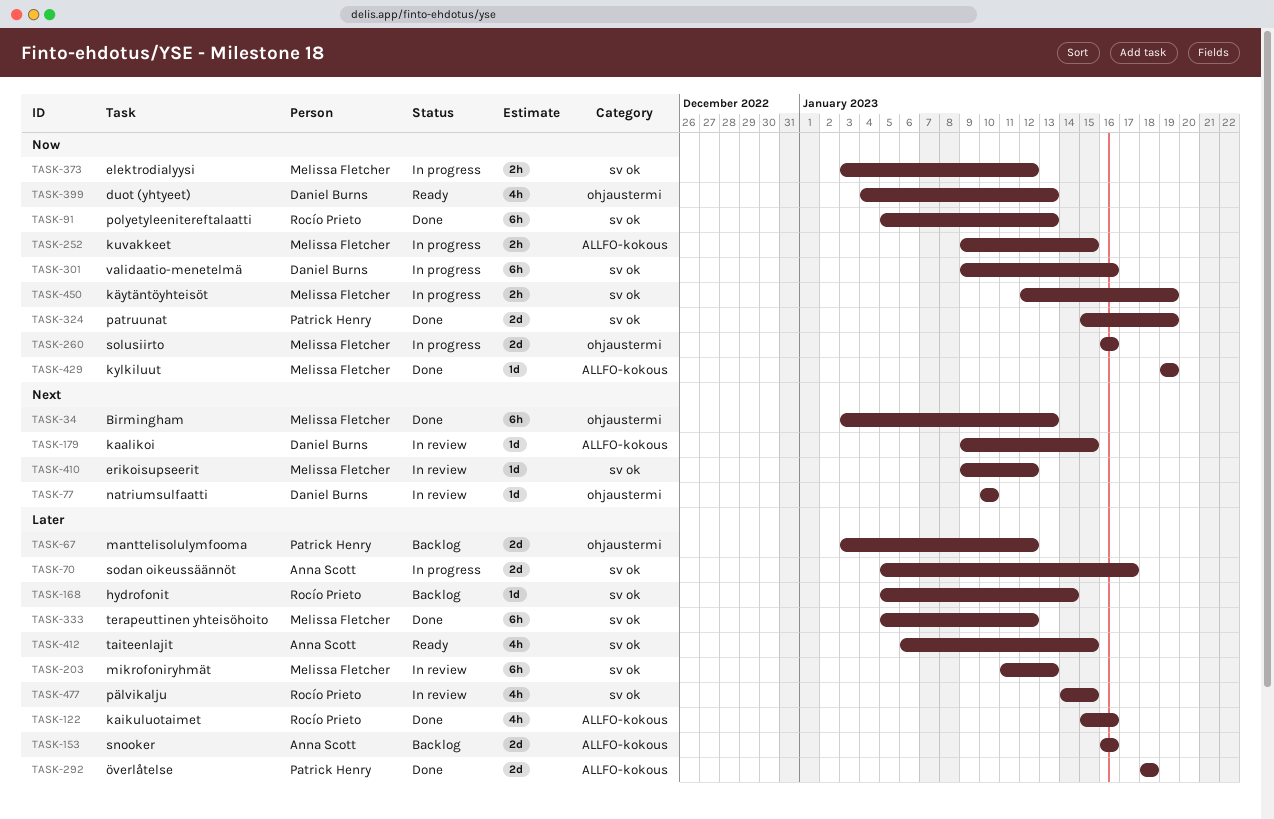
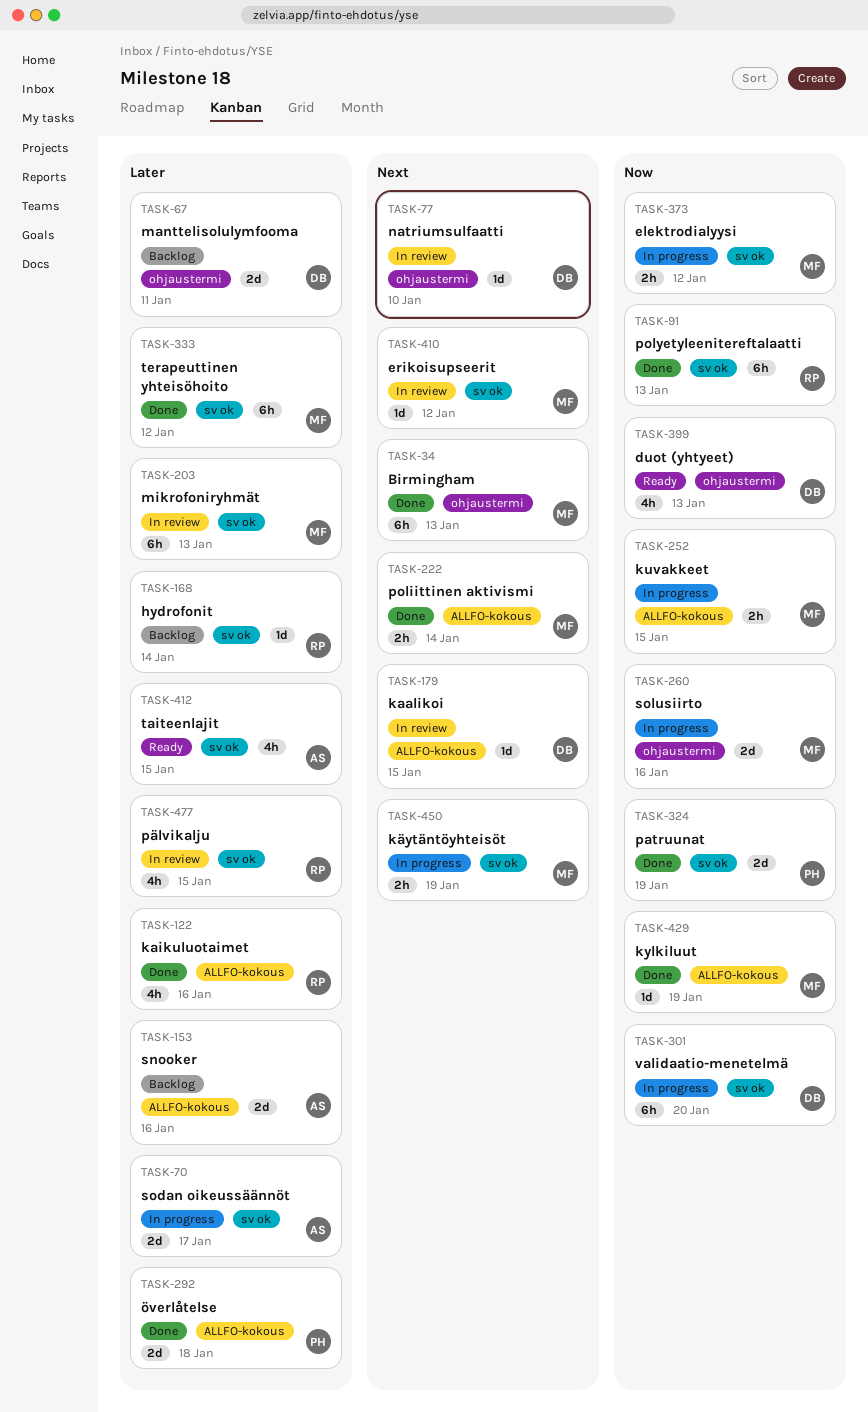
TASK-67, owner: Patrick Henry -> Daniel Burns
TASK-67, due: Jan 12 -> Jan 11
TASK-222: none -> present
TASK-301, due: Jan 16 -> Jan 20
TASK-450, priority: Now -> Next

